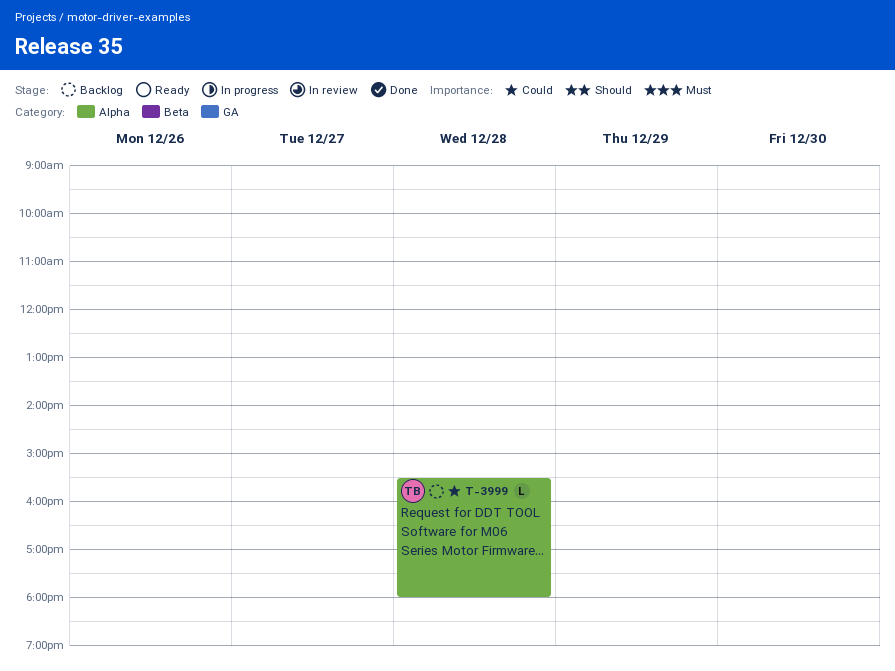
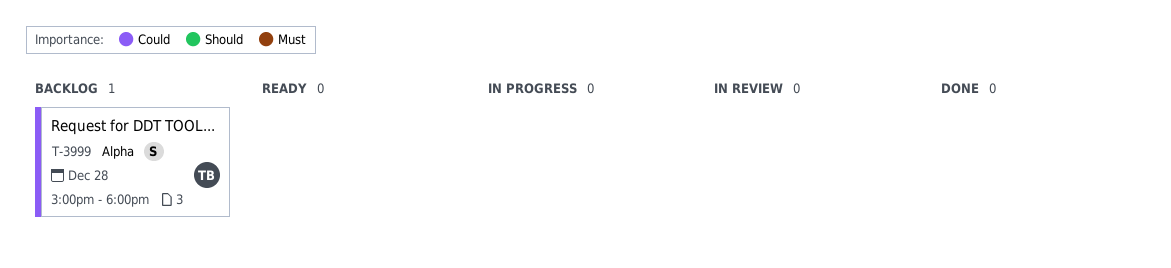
T-3999, estimate: L -> S
T-3999, begins: 15:30 -> 15:00

